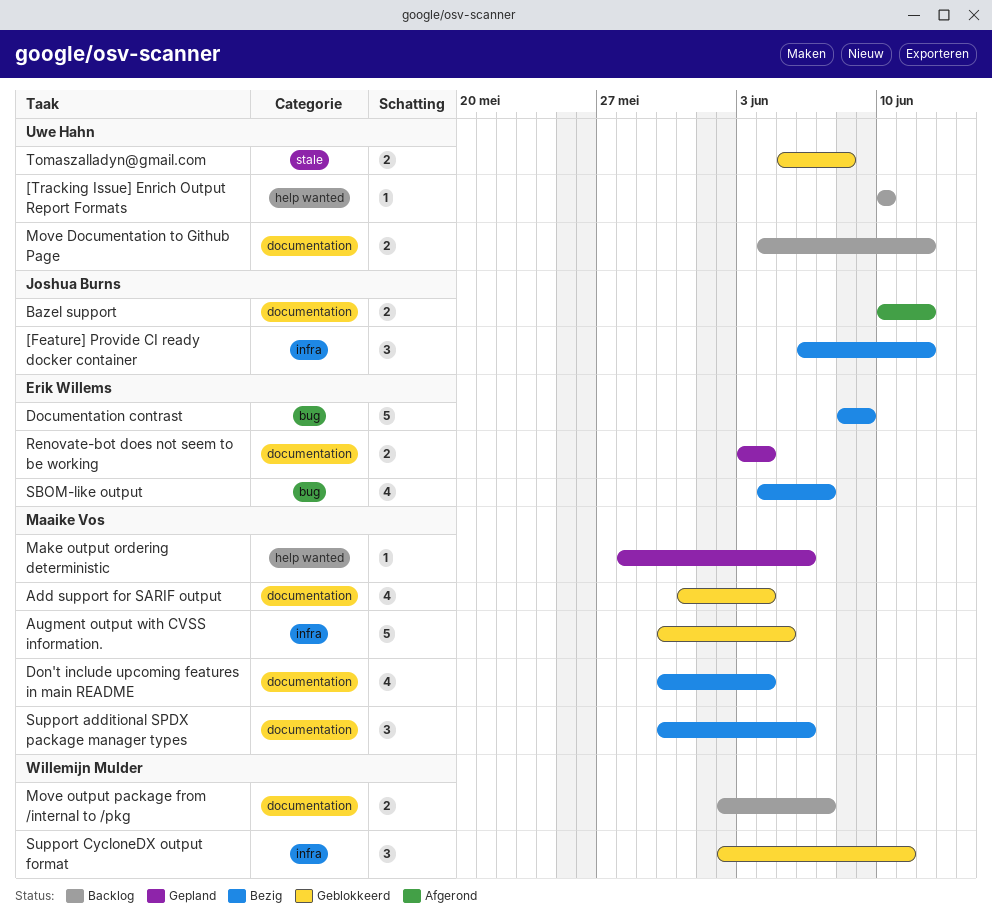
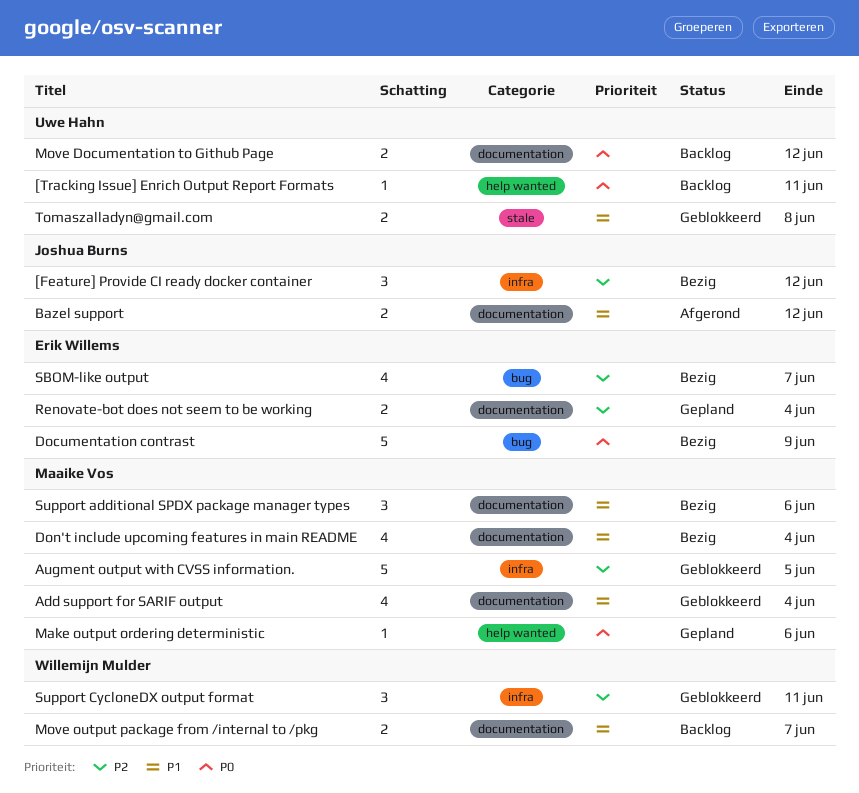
[Tracking Issue] Enrich Output Report Formats, due: Jun 10 -> Jun 11

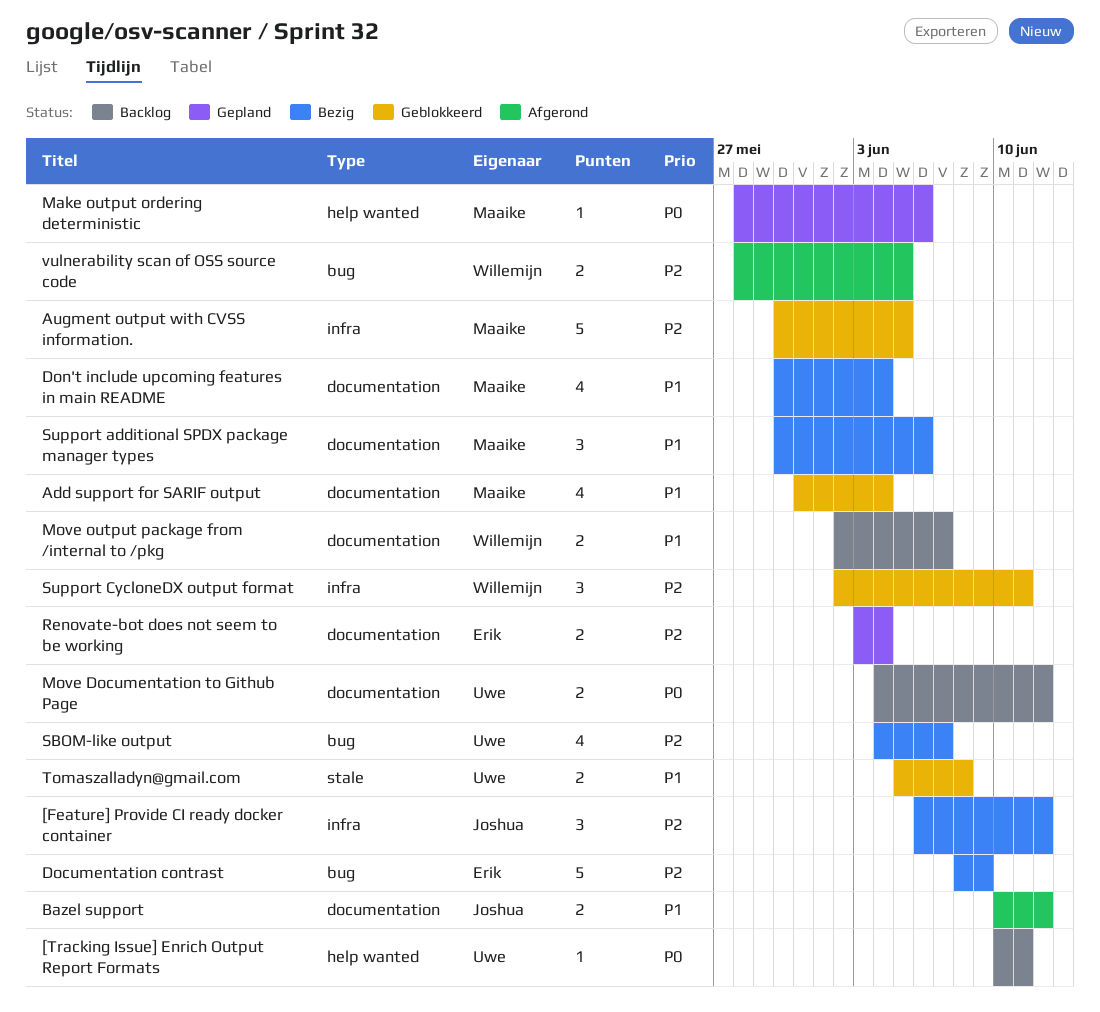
Documentation contrast, priority: P0 -> P2
SBOM-like output, owner: Erik Willems -> Uwe Hahn
vulnerability scan of OSS source code: none -> present

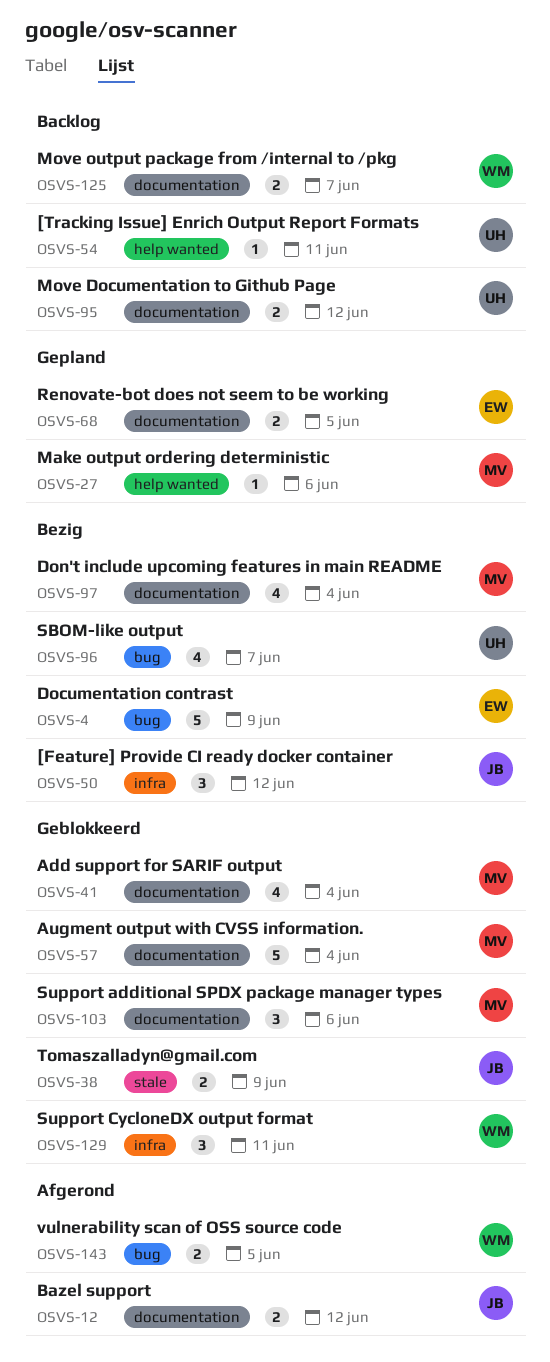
Augment output with CVSS information., label: infra -> documentation
Augment output with CVSS information., due: Jun 5 -> Jun 4
Renovate-bot does not seem to be working, due: Jun 4 -> Jun 5
Support additional SPDX package manager types, status: Bezig -> Geblokkeerd
Tomaszalladyn@gmail.com, owner: Uwe -> Joshua
Tomaszalladyn@gmail.com, due: Jun 8 -> Jun 9

